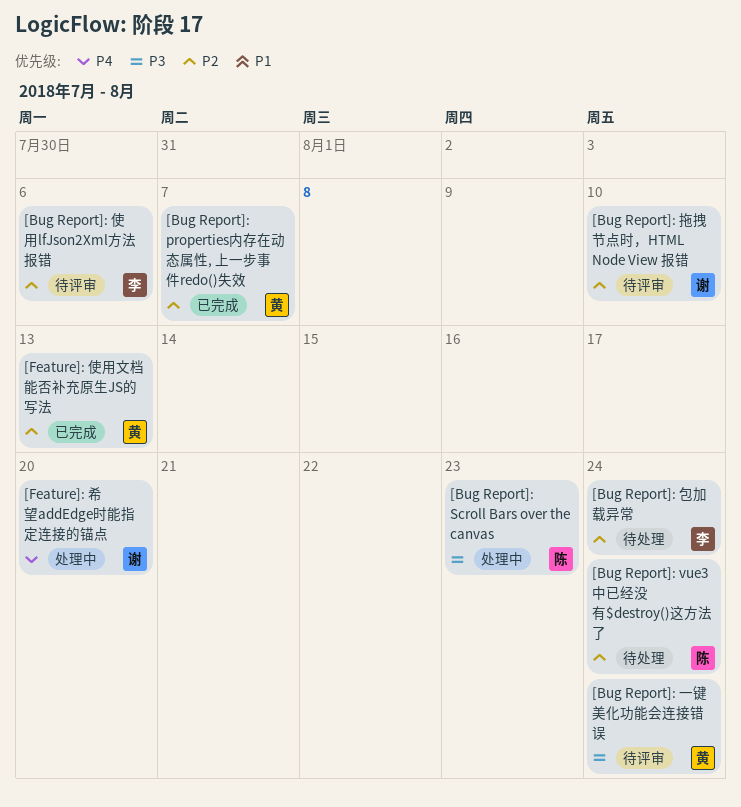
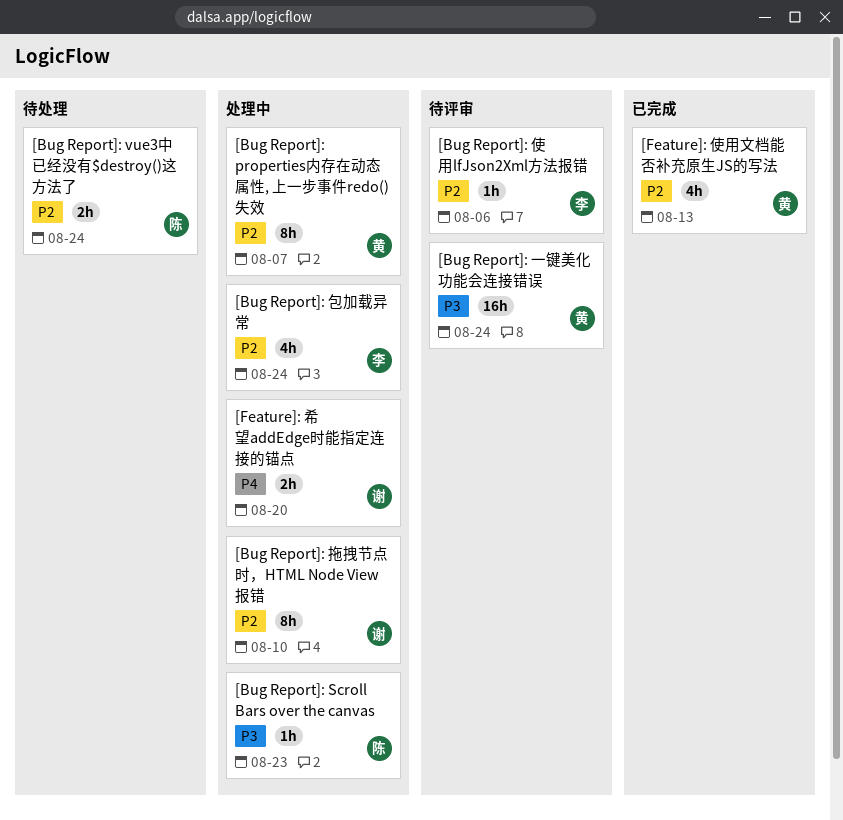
[Bug Report]: properties内存在动态属性, 上一步事件redo()失效, status: 已完成 -> 处理中
[Bug Report]: 包加载异常, status: 待处理 -> 处理中
[Bug Report]: 拖拽节点时，HTML Node View 报错, status: 待评审 -> 处理中

